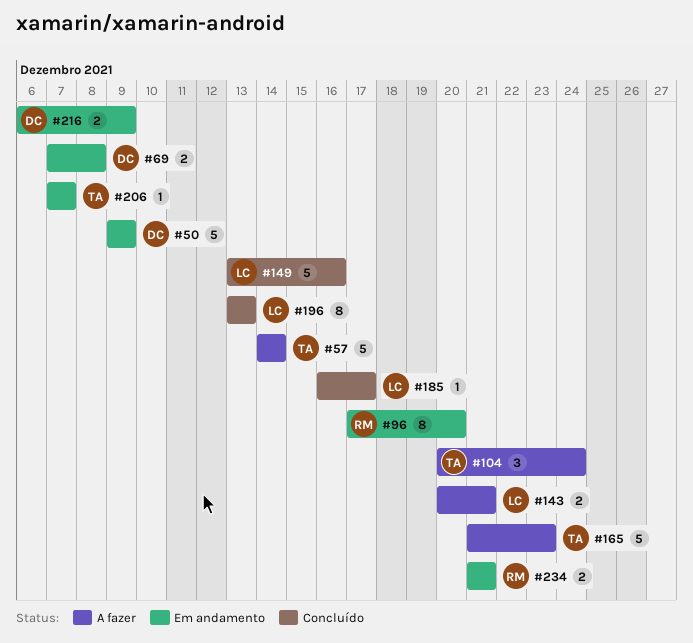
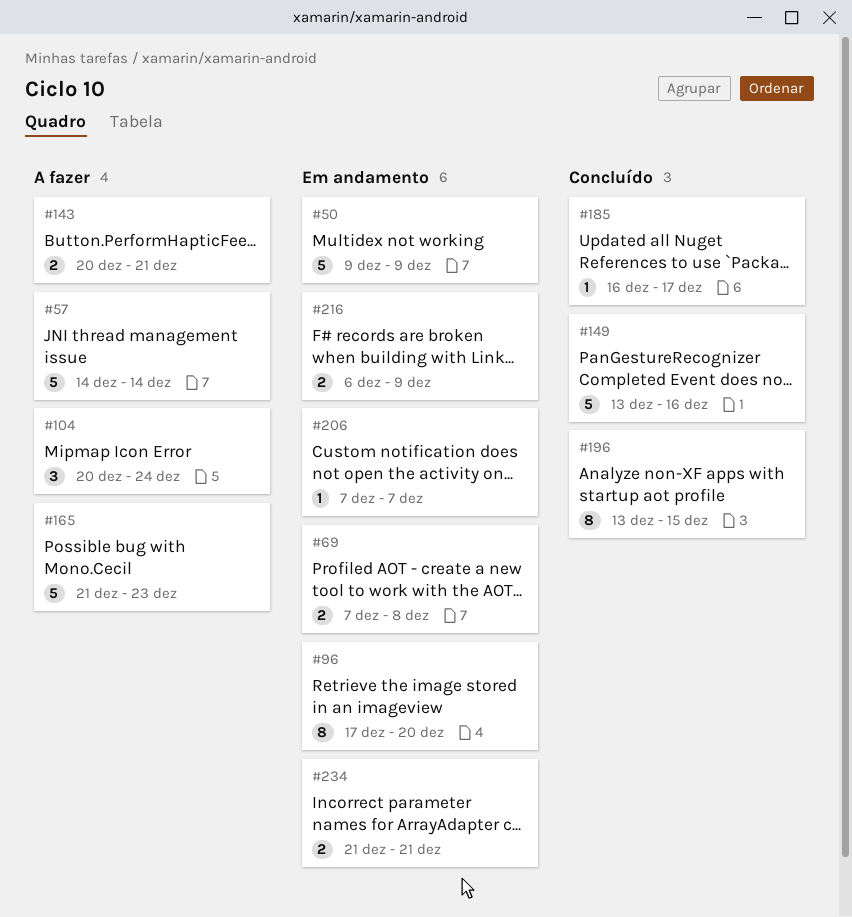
#196, due: Dec 13 -> Dec 15

